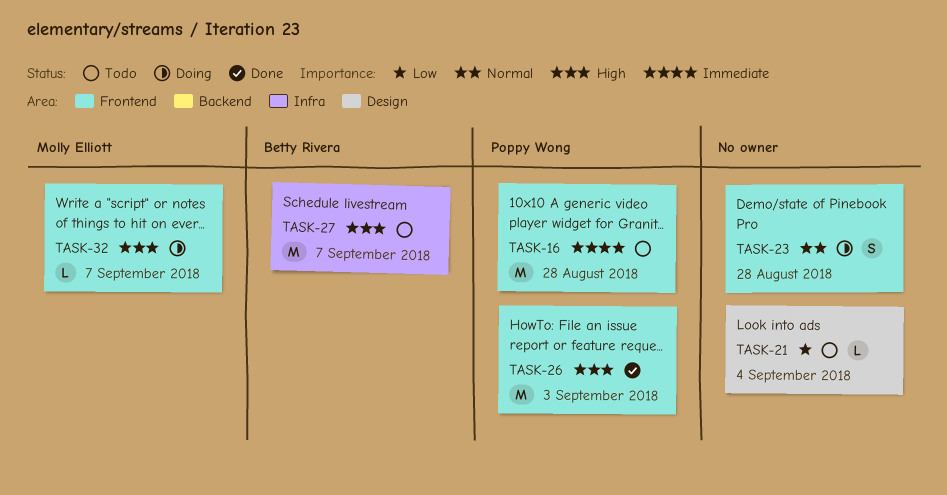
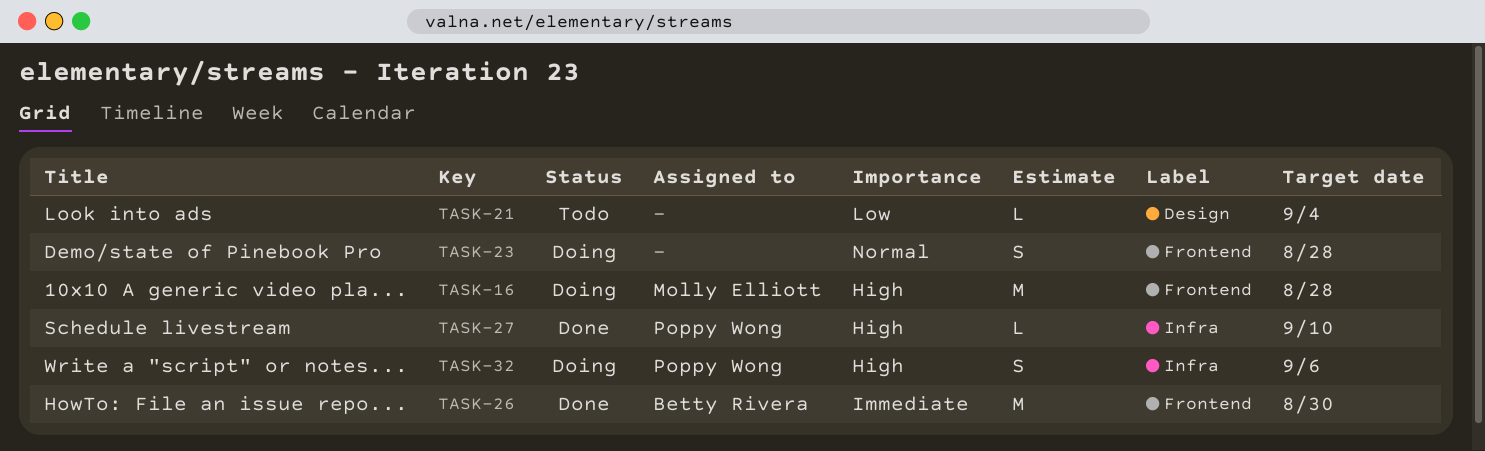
TASK-16, status: Todo -> Doing
TASK-16, owner: Poppy Wong -> Molly Elliott
TASK-16, priority: Immediate -> High
TASK-26, owner: Poppy Wong -> Betty Rivera
TASK-26, priority: High -> Immediate
TASK-26, due: Sep 3 -> Aug 30
TASK-27, status: Todo -> Done
TASK-27, owner: Betty Rivera -> Poppy Wong
TASK-27, estimate: M -> L
TASK-27, due: Sep 7 -> Sep 10
TASK-32, owner: Molly Elliott -> Poppy Wong
TASK-32, label: Frontend -> Infra
TASK-32, estimate: L -> S
TASK-32, due: Sep 7 -> Sep 6

